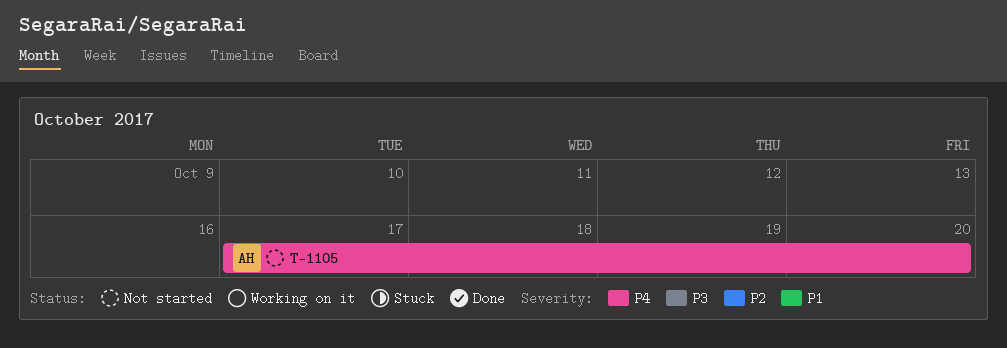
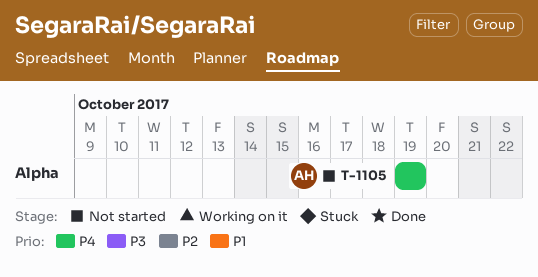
T-1105, start: Oct 17 -> Oct 19
T-1105, due: Oct 20 -> Oct 19

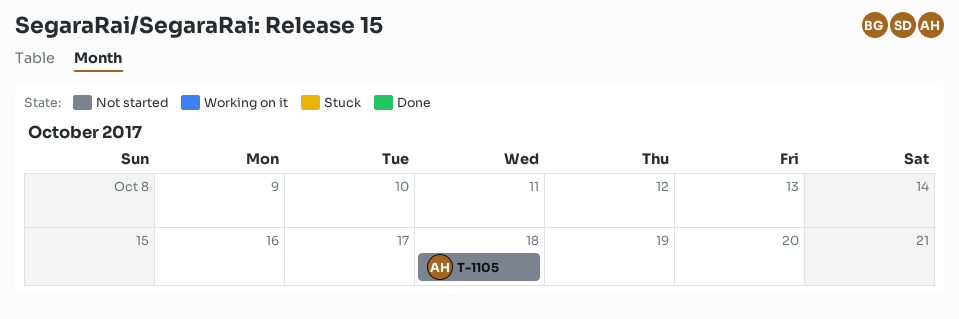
T-1105, start: Oct 19 -> Oct 18
T-1105, due: Oct 19 -> Oct 18

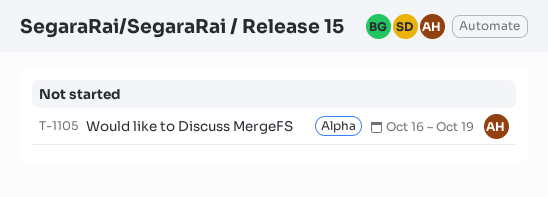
T-1105, start: Oct 18 -> Oct 16
T-1105, due: Oct 18 -> Oct 19

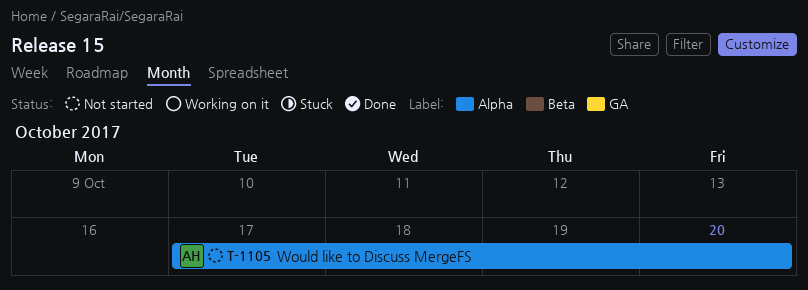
T-1105, start: Oct 16 -> Oct 17
T-1105, due: Oct 19 -> Oct 20

